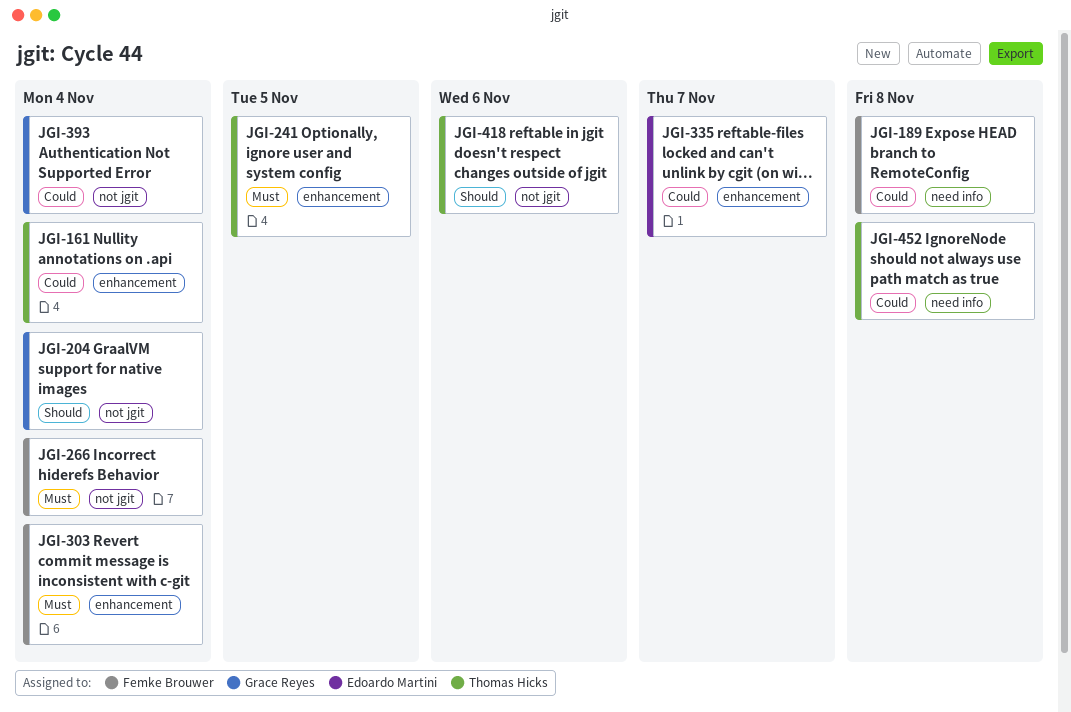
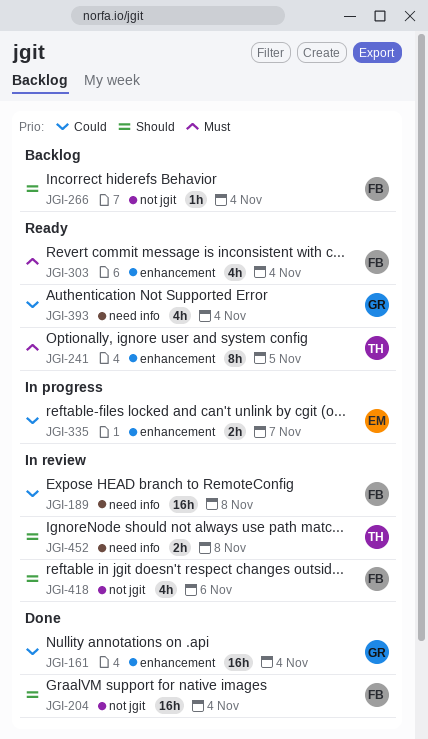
JGI-161, owner: Thomas Hicks -> Grace Reyes
JGI-204, owner: Grace Reyes -> Femke Brouwer
JGI-266, priority: Must -> Should
JGI-393, label: not jgit -> need info
JGI-418, owner: Thomas Hicks -> Femke Brouwer
JGI-452, priority: Could -> Should

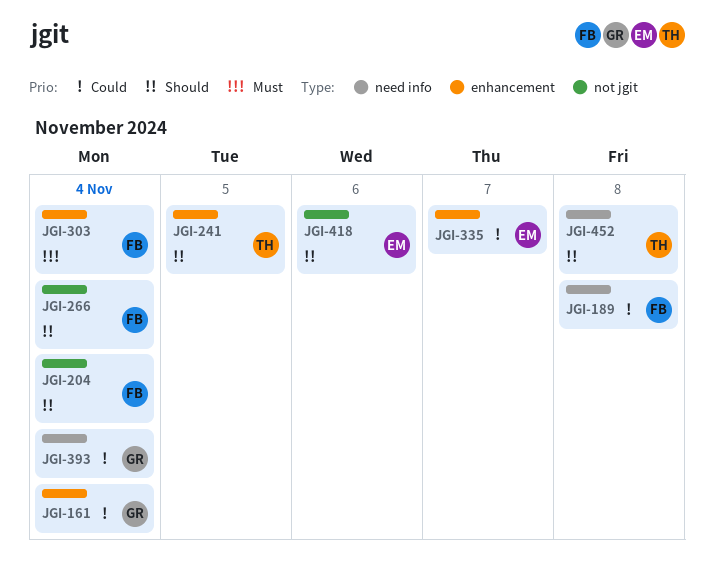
JGI-241, priority: Must -> Should
JGI-418, owner: FB -> EM

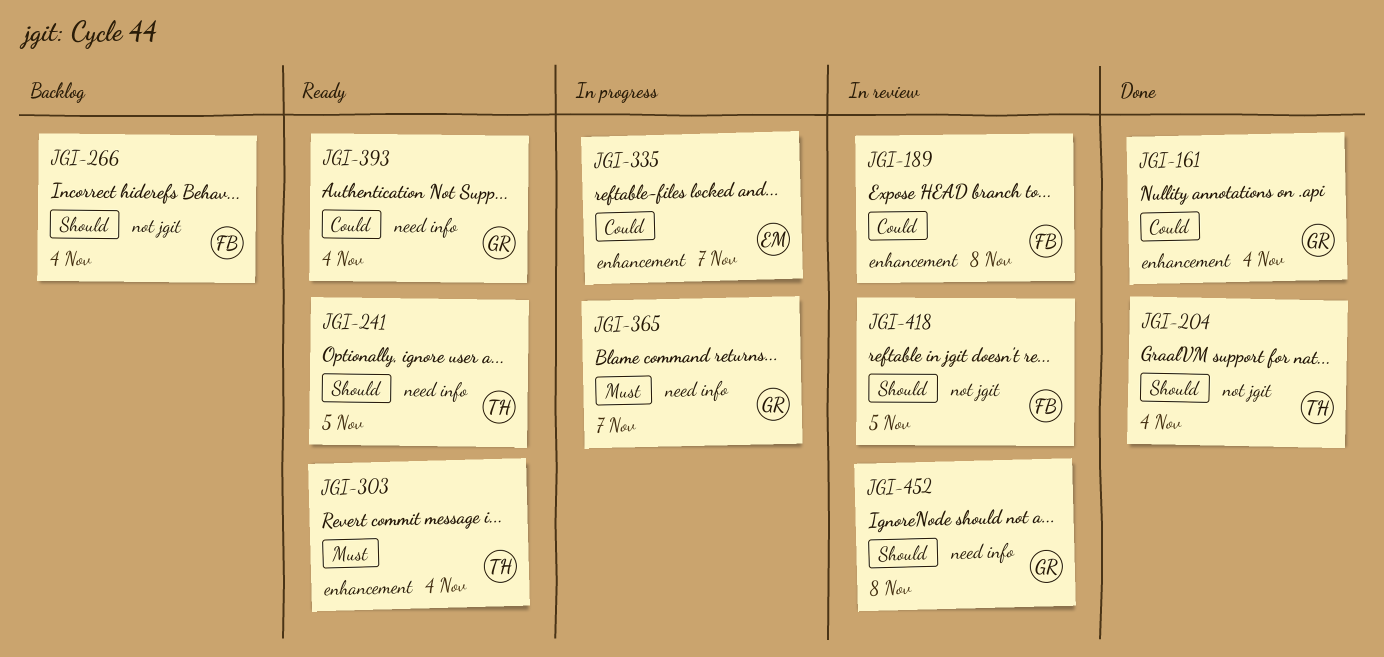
JGI-189, label: need info -> enhancement
JGI-204, owner: FB -> TH
JGI-241, label: enhancement -> need info
JGI-303, owner: FB -> TH
JGI-365: none -> present
JGI-418, owner: EM -> FB
JGI-418, due: Nov 6 -> Nov 5
JGI-452, owner: TH -> GR

